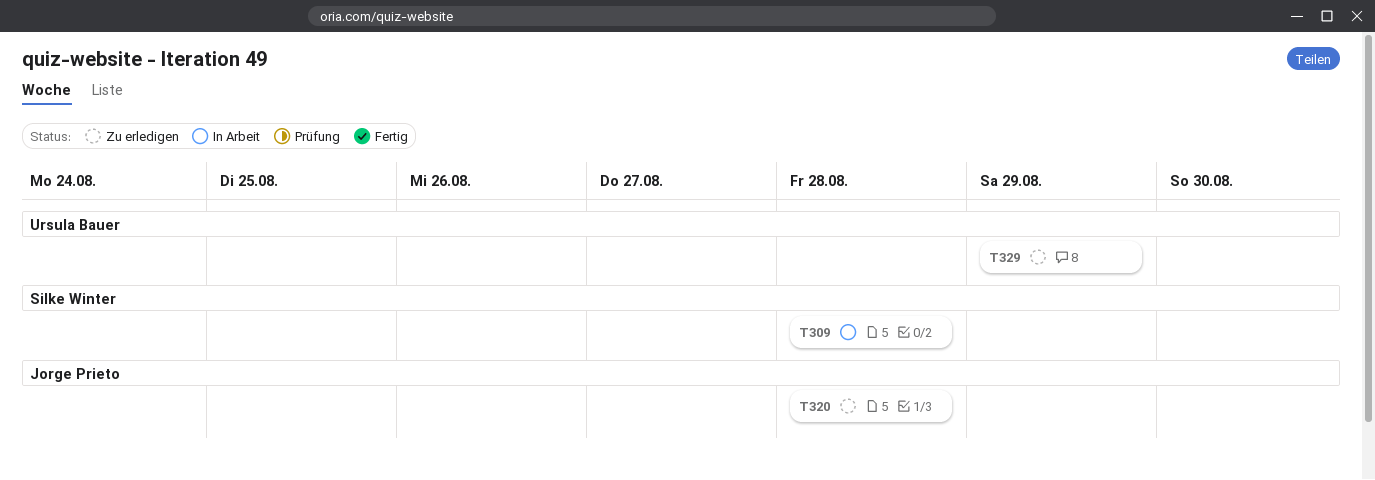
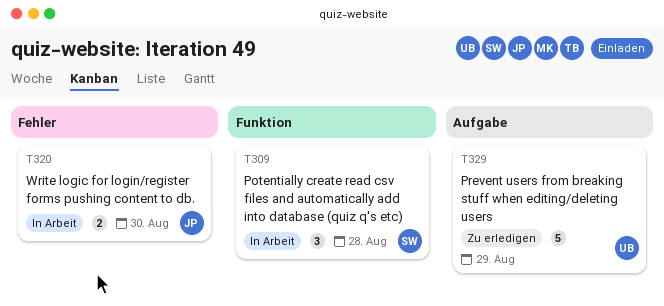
T320, status: Zu erledigen -> In Arbeit
T320, due: Aug 28 -> Aug 30

